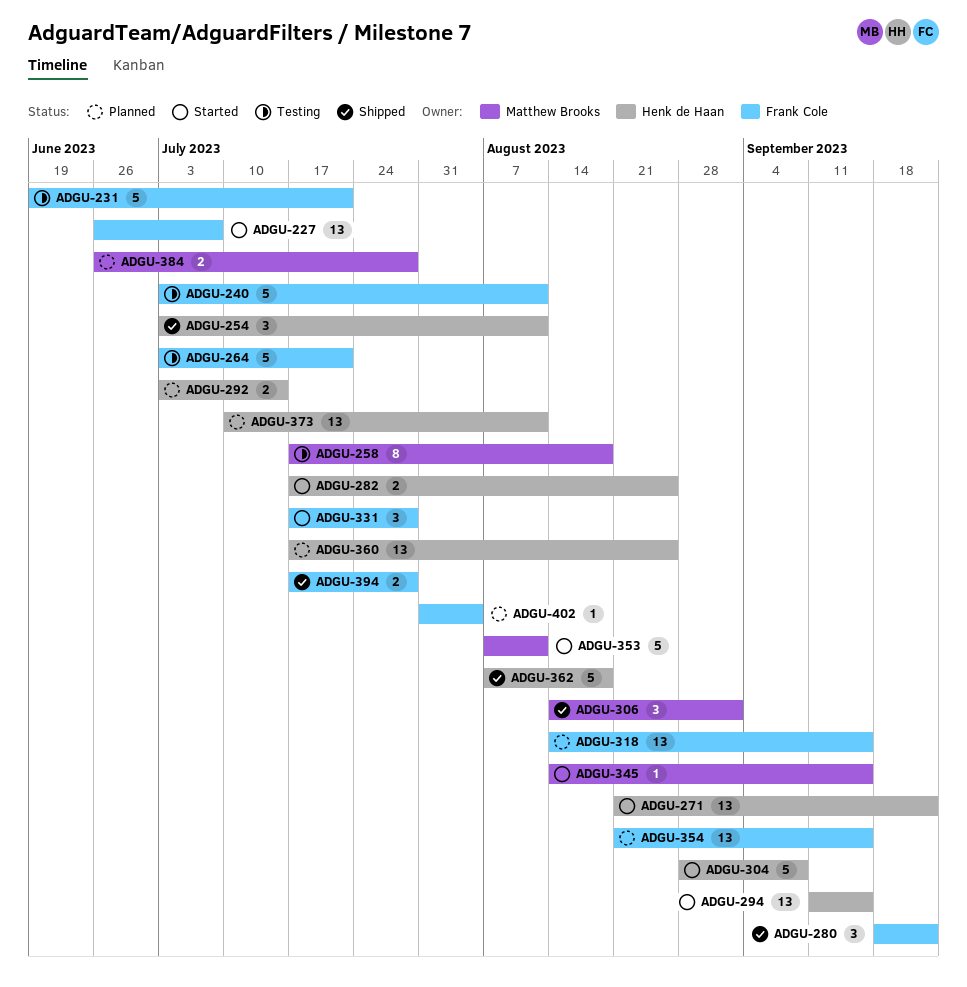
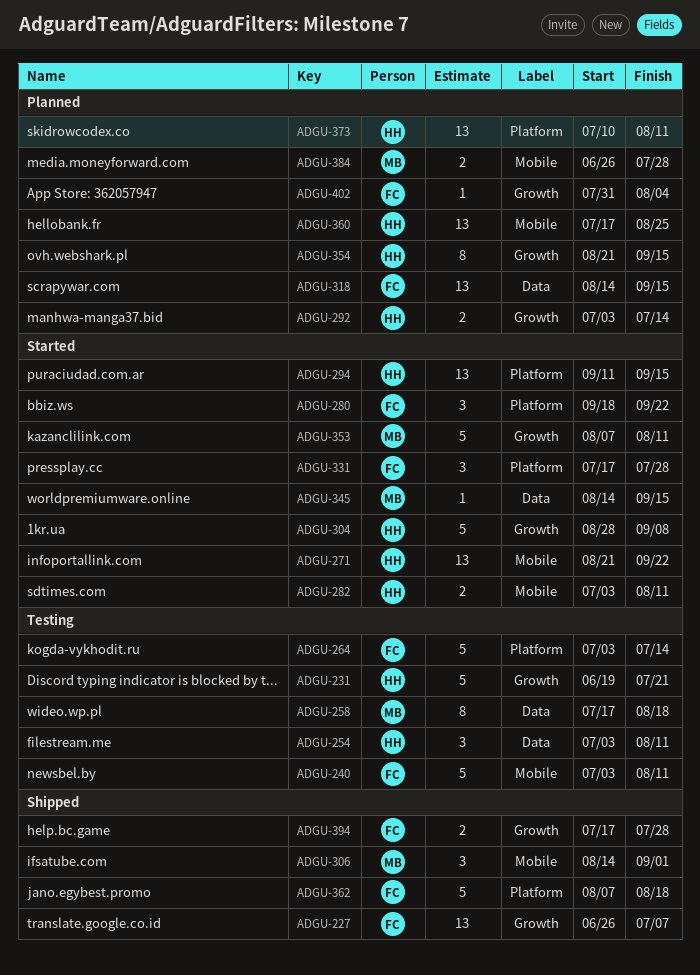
ADGU-227, status: Started -> Shipped
ADGU-231, owner: Frank Cole -> Henk de Haan
ADGU-254, status: Shipped -> Testing
ADGU-264, due: Jul 21 -> Jul 14
ADGU-280, status: Shipped -> Started
ADGU-282, start: Jul 17 -> Jul 3
ADGU-282, due: Aug 25 -> Aug 11
ADGU-354, owner: Frank Cole -> Henk de Haan
ADGU-354, estimate: 13 -> 8
ADGU-362, owner: Henk de Haan -> Frank Cole

